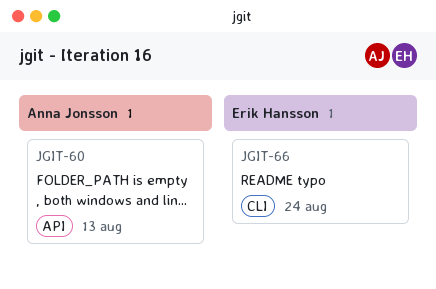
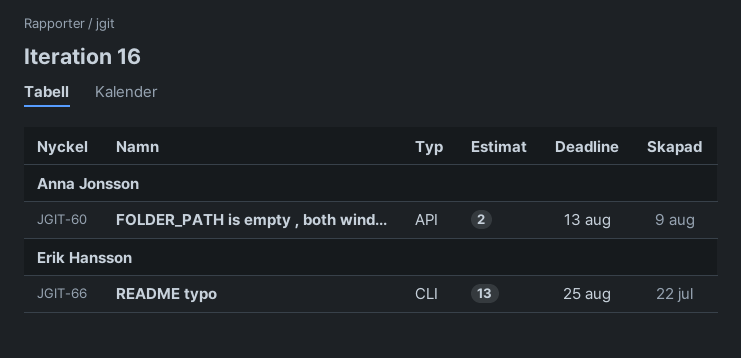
JGIT-66, due: Aug 24 -> Aug 25

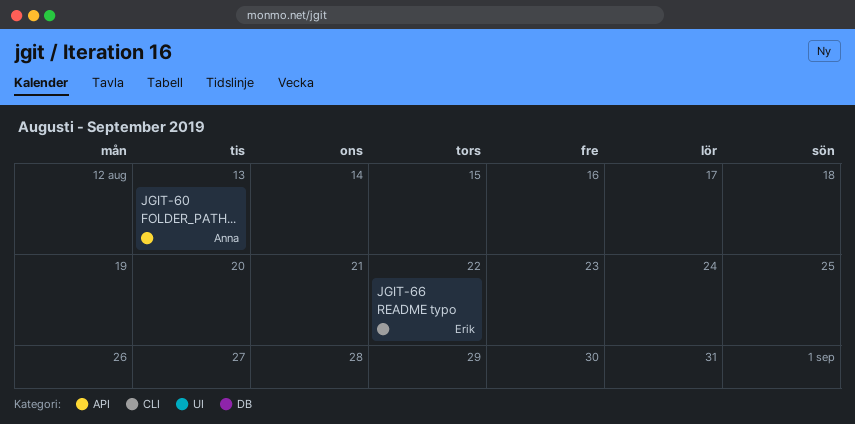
JGIT-66, due: Aug 25 -> Aug 22

